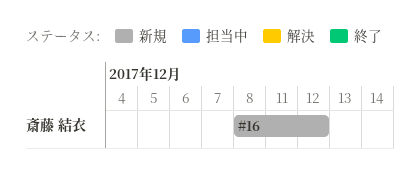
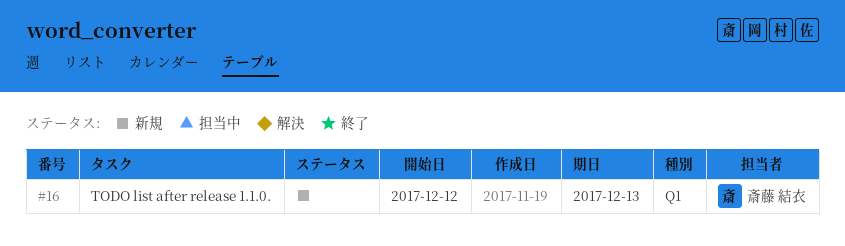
#16, start: Dec 8 -> Dec 12
#16, due: Dec 12 -> Dec 13

